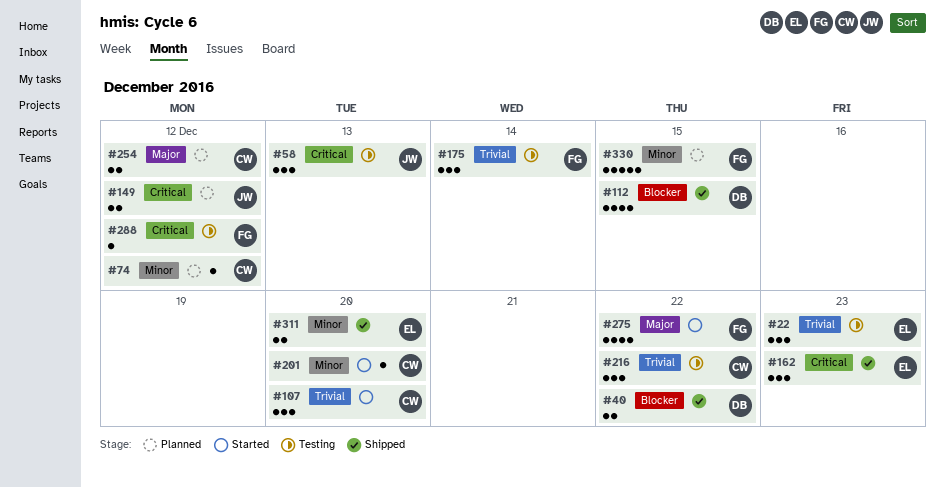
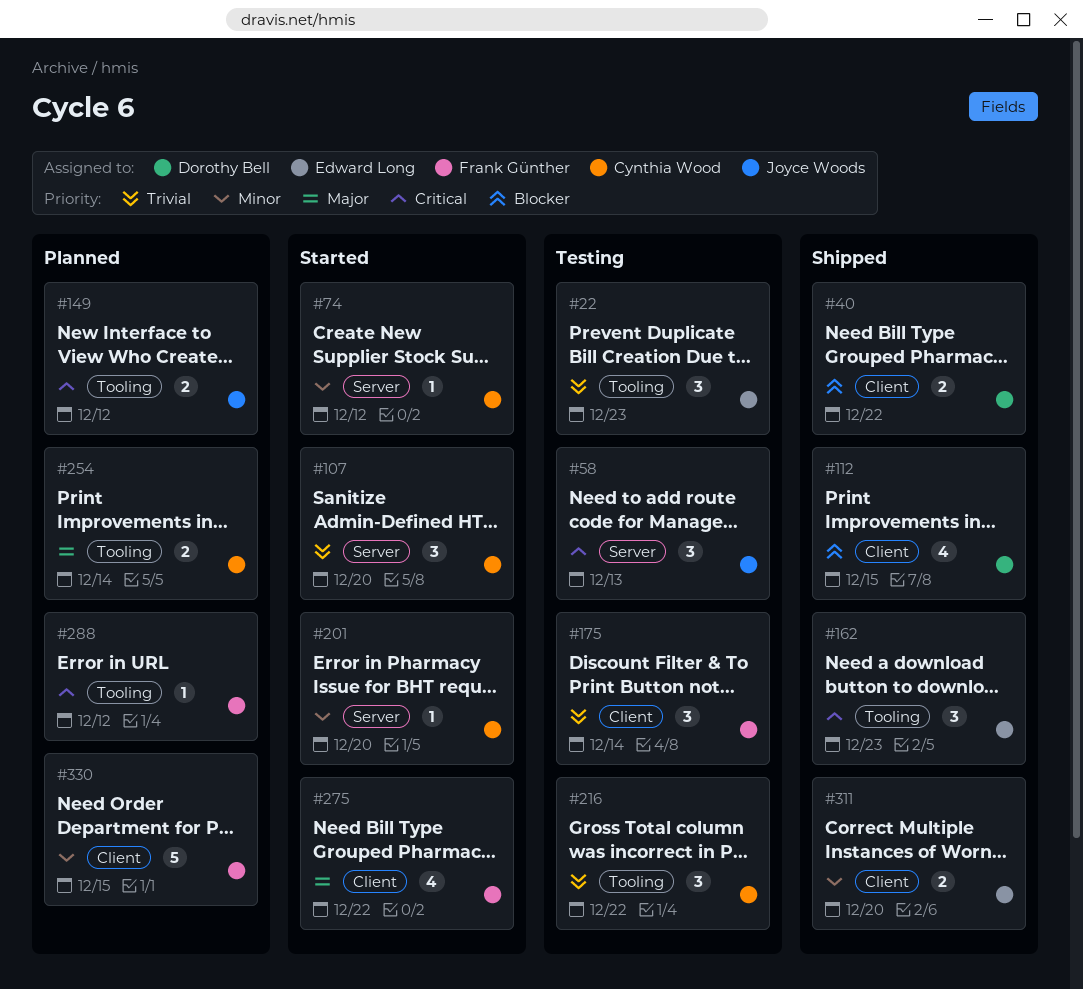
#74, status: Planned -> Started
#254, due: Dec 12 -> Dec 14
#288, status: Testing -> Planned

